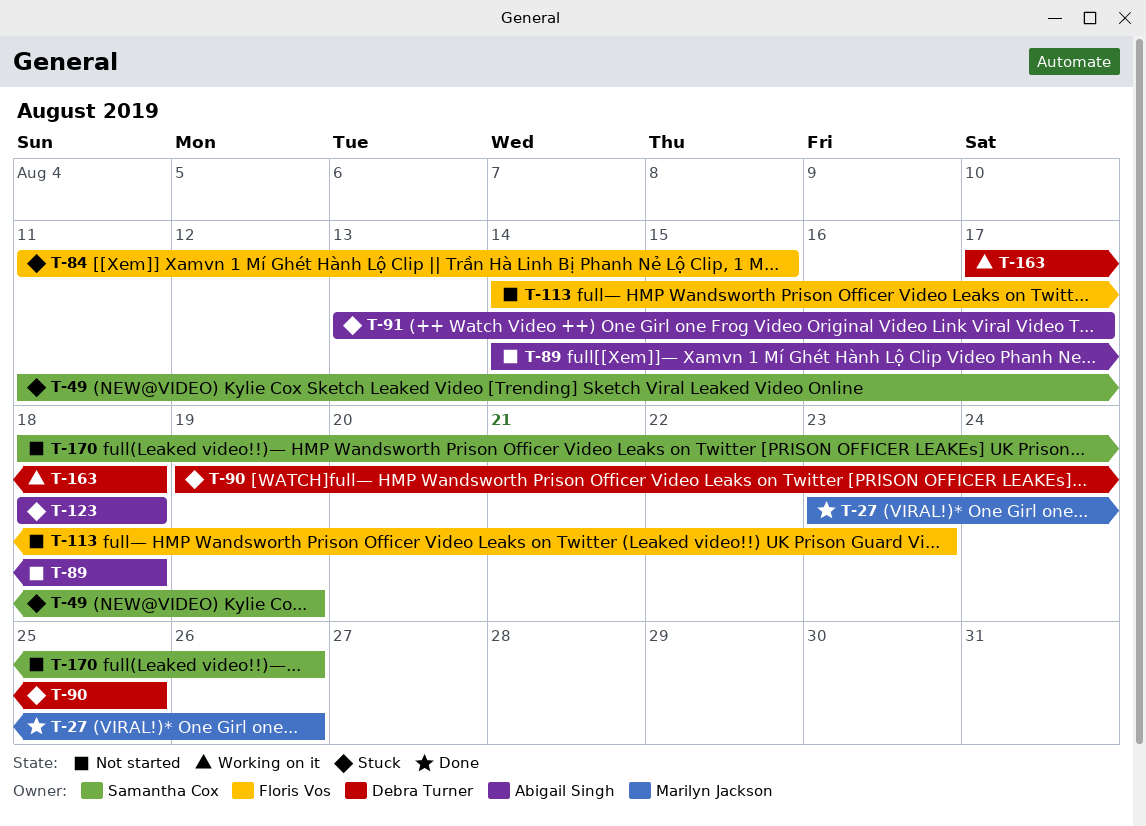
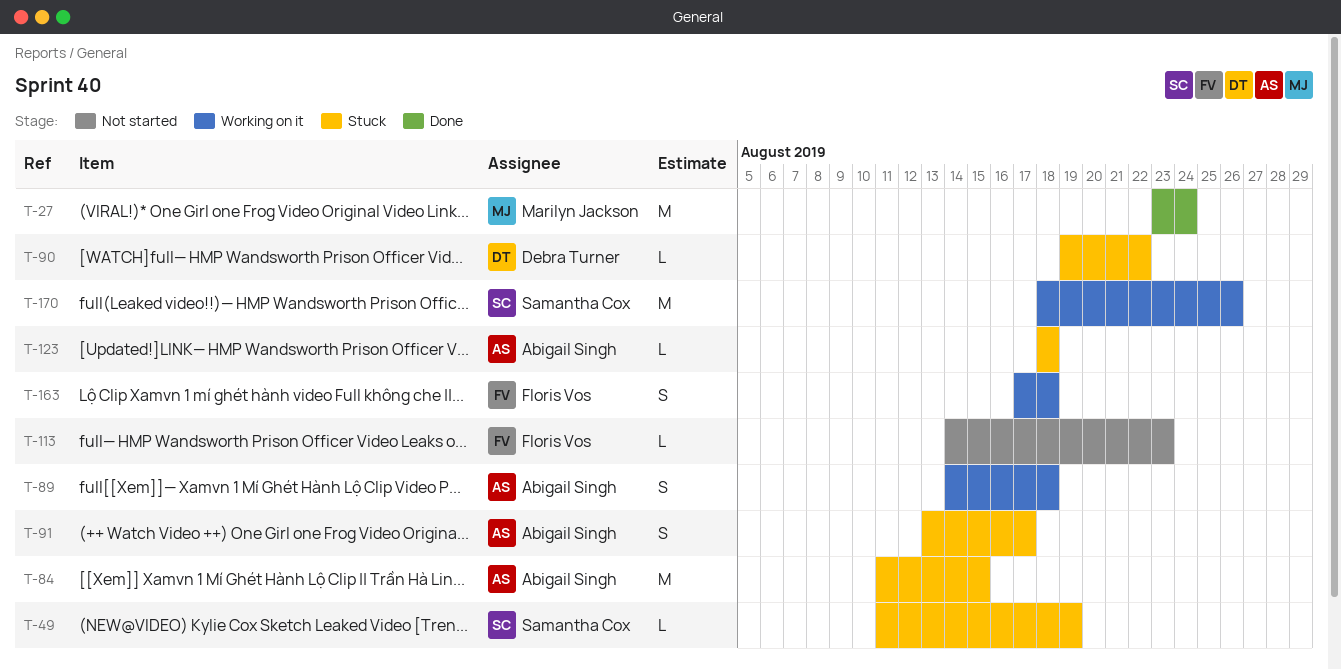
T-27, due: Aug 26 -> Aug 24
T-84, owner: Floris Vos -> Abigail Singh
T-89, status: Not started -> Working on it
T-90, due: Aug 25 -> Aug 22
T-163, owner: Debra Turner -> Floris Vos
T-170, status: Not started -> Working on it

